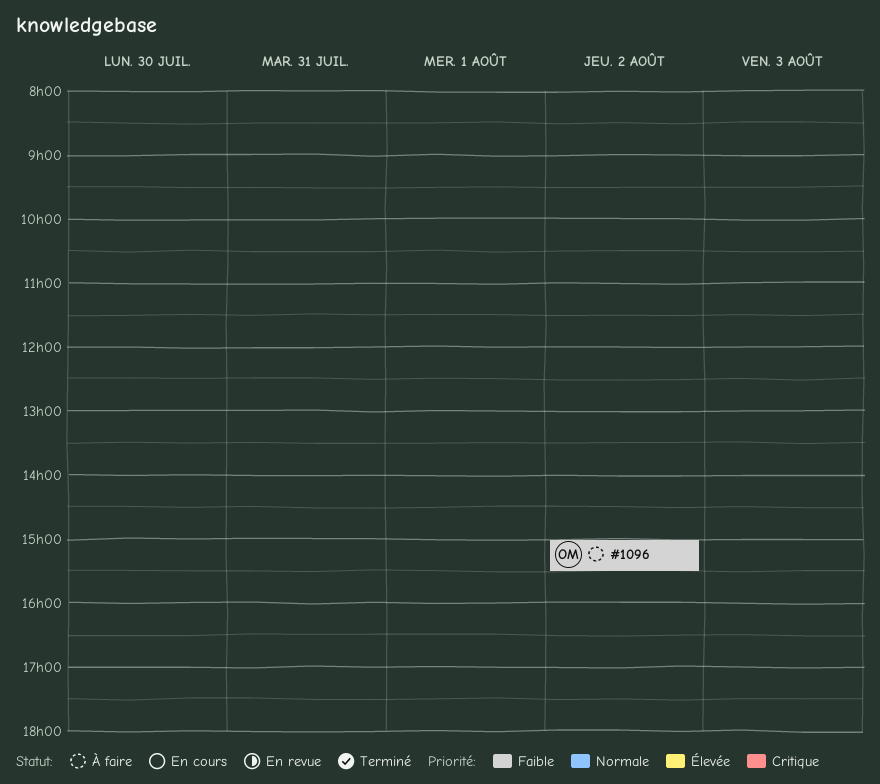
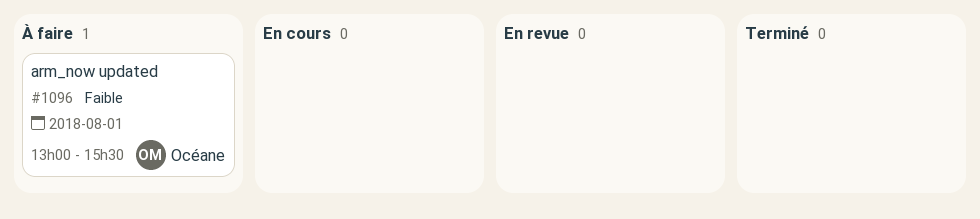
#1096, day: Aug 2 -> Aug 1
#1096, begins: 15:00 -> 13:00

